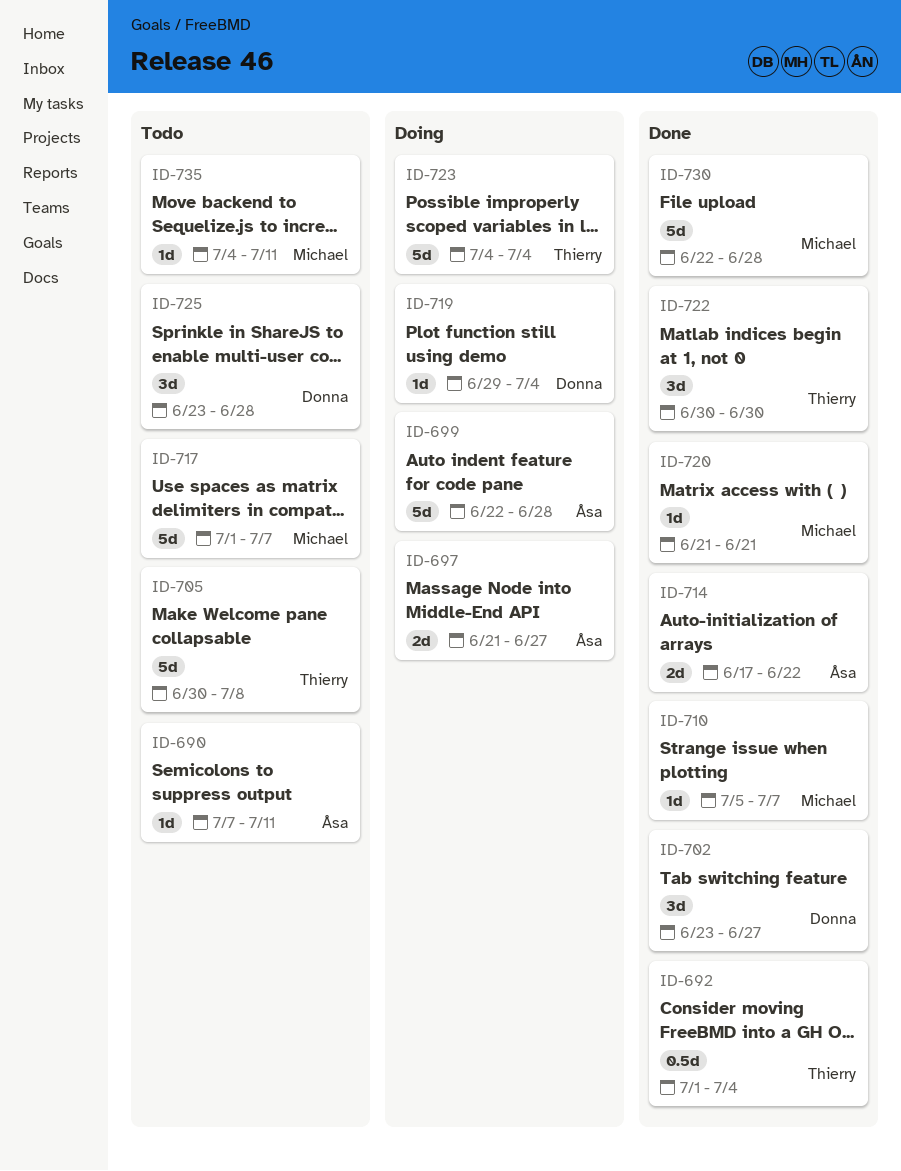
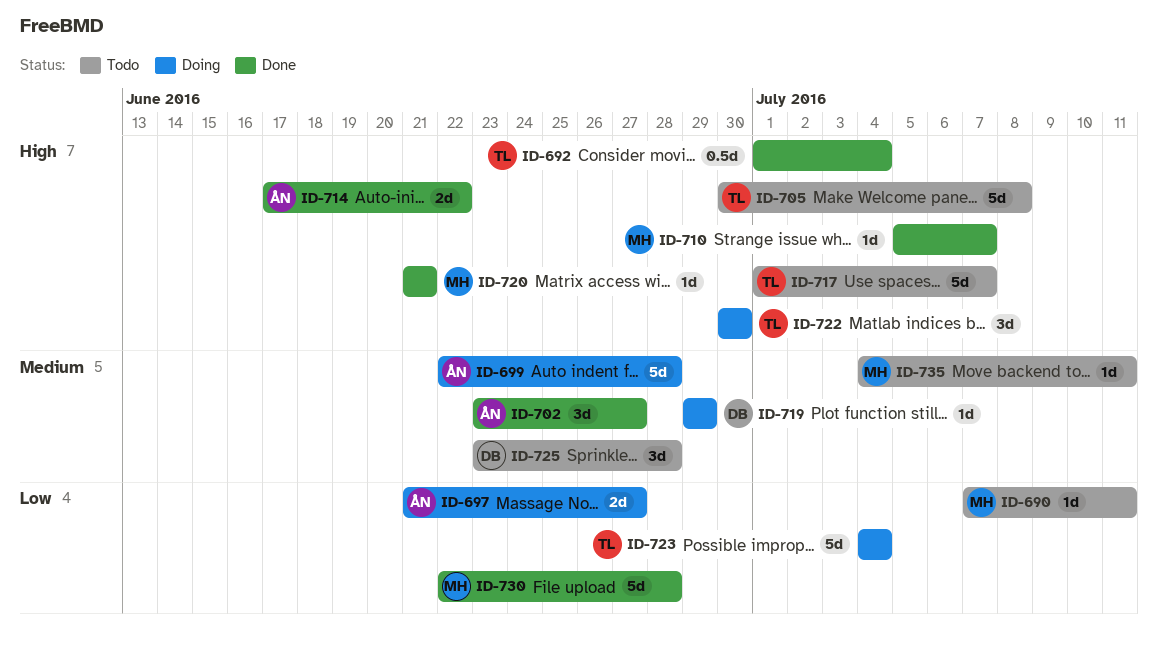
ID-690, owner: Åsa -> Michael
ID-702, owner: Donna -> Åsa
ID-717, owner: Michael -> Thierry
ID-719, due: Jul 4 -> Jun 29
ID-722, status: Done -> Doing

